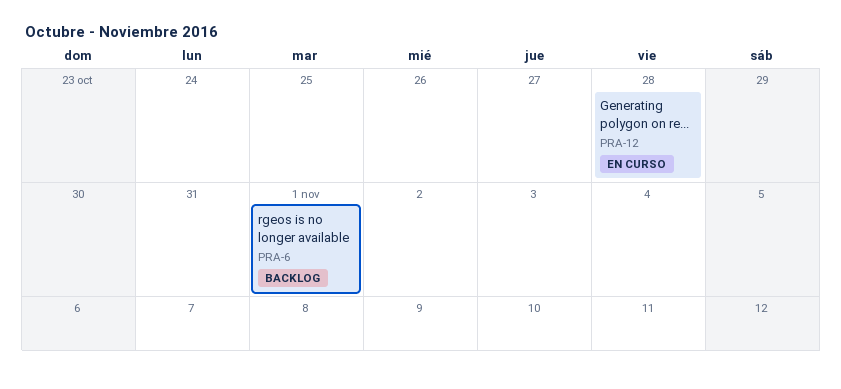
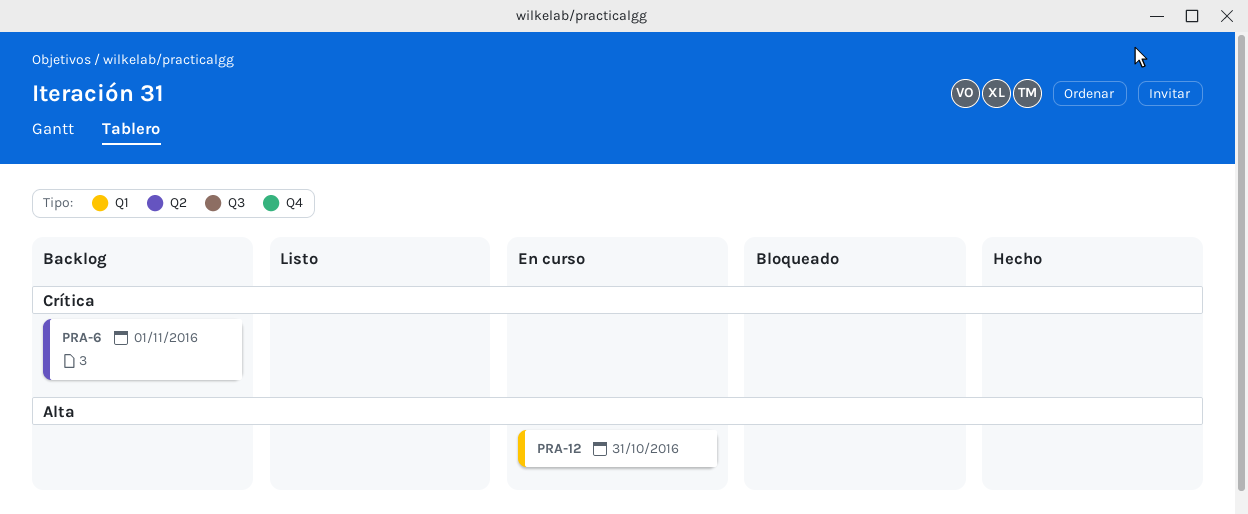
PRA-12, due: Oct 28 -> Oct 31

